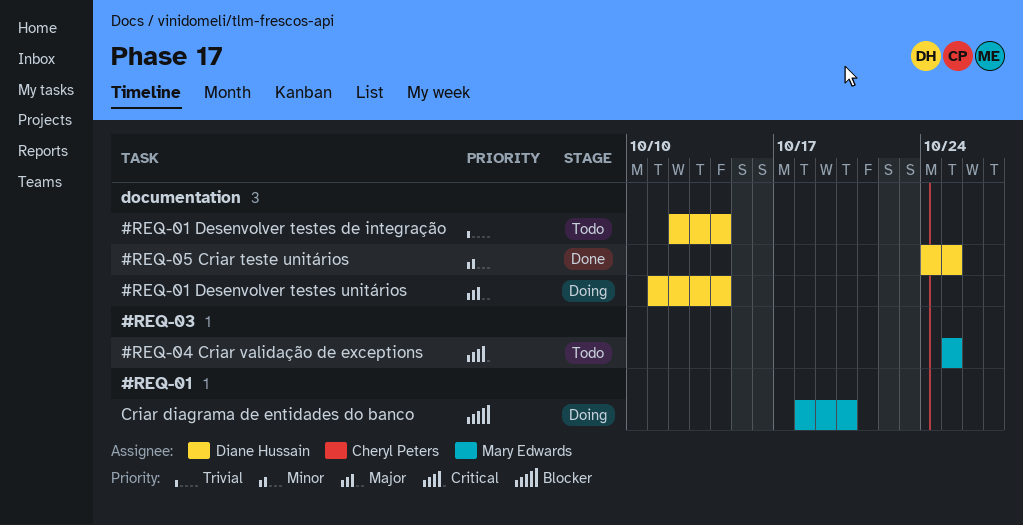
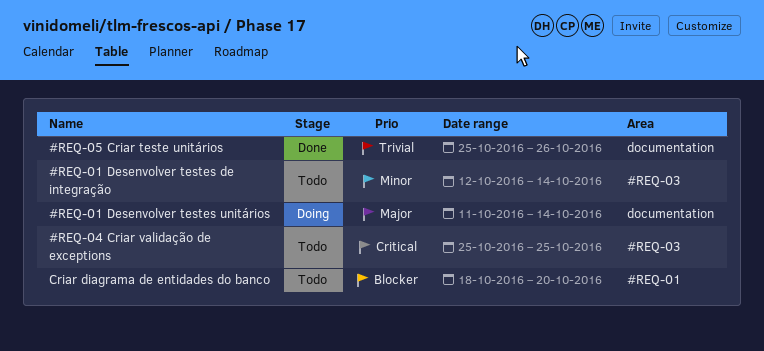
#REQ-01 Desenvolver testes de integração, priority: Trivial -> Minor
#REQ-01 Desenvolver testes de integração, label: documentation -> #REQ-03
#REQ-05 Criar teste unitários, priority: Minor -> Trivial
#REQ-05 Criar teste unitários, start: Oct 24 -> Oct 25
#REQ-05 Criar teste unitários, due: Oct 25 -> Oct 26
Criar diagrama de entidades do banco, status: Doing -> Todo

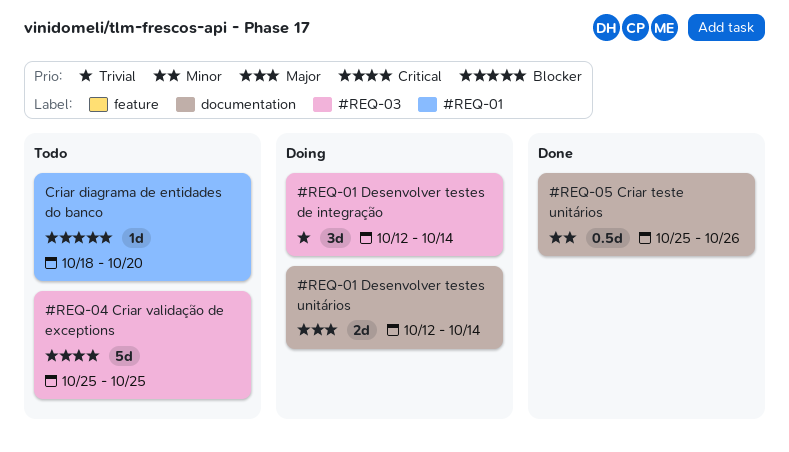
#REQ-01 Desenvolver testes de integração, status: Todo -> Doing
#REQ-01 Desenvolver testes de integração, priority: Minor -> Trivial
#REQ-01 Desenvolver testes unitários, start: Oct 11 -> Oct 12
#REQ-05 Criar teste unitários, priority: Trivial -> Minor

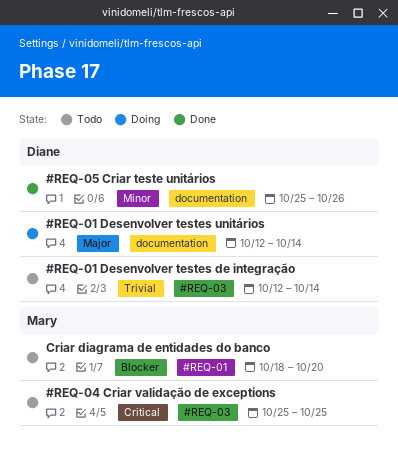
#REQ-01 Desenvolver testes de integração, status: Doing -> Todo

